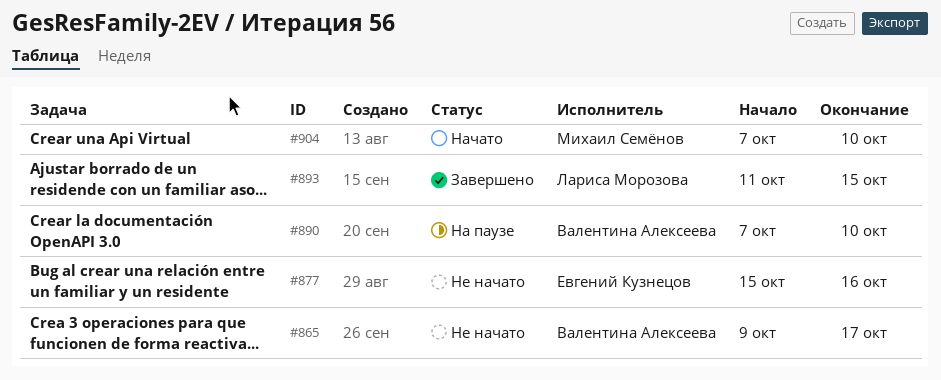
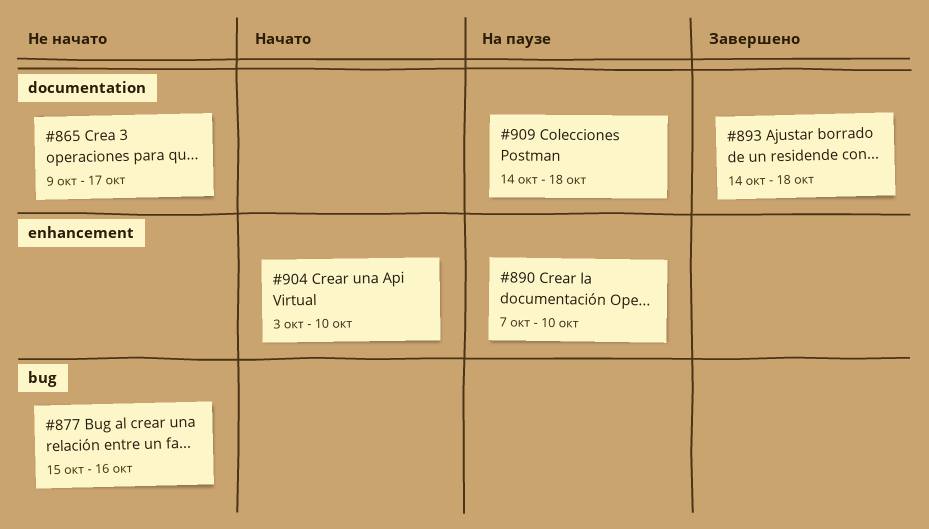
#893, start: Oct 11 -> Oct 14
#893, due: Oct 15 -> Oct 18
#904, start: Oct 7 -> Oct 3
#909: none -> present

